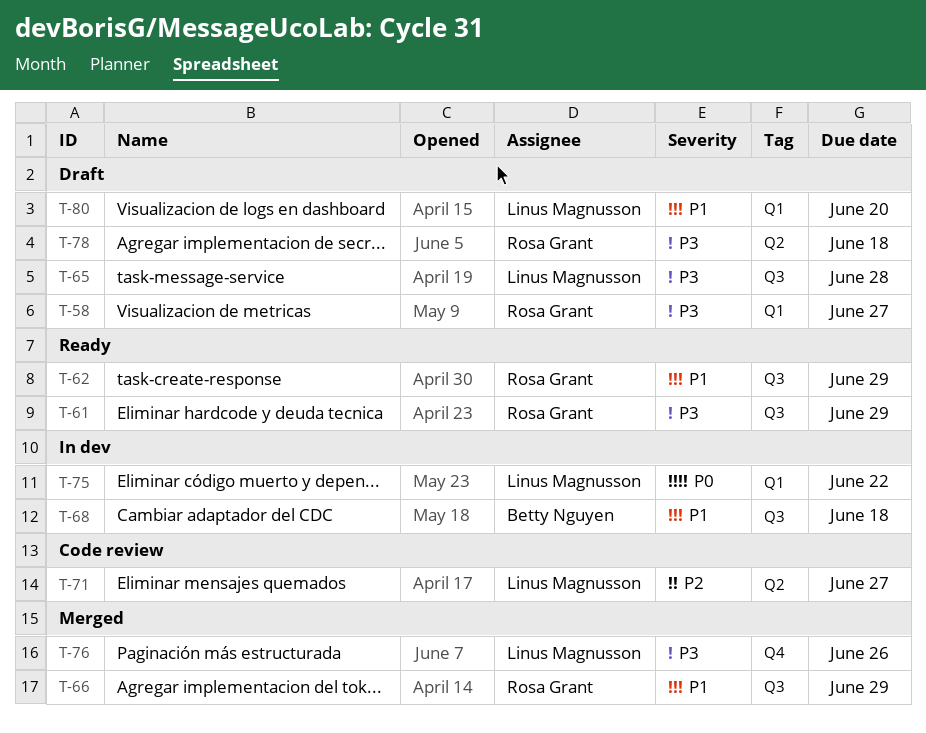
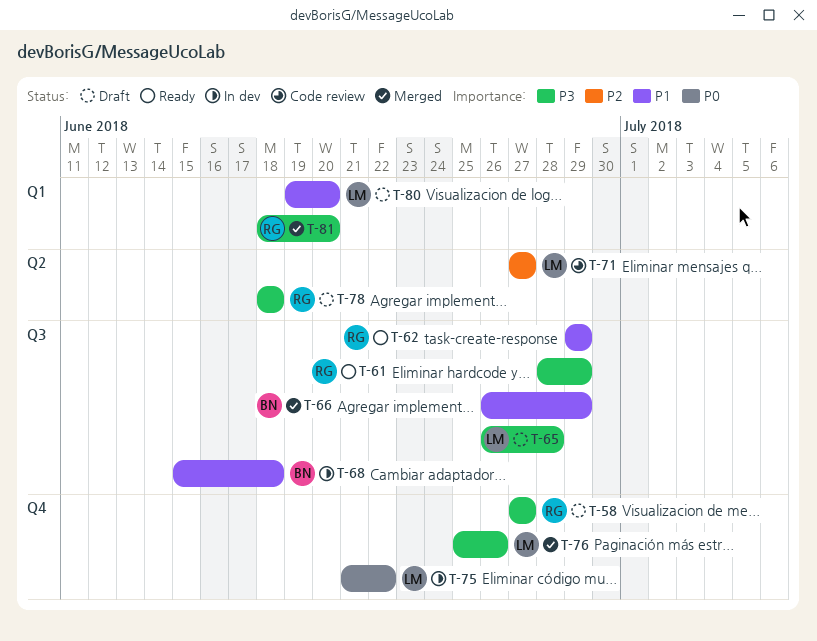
T-58, label: Q1 -> Q4
T-66, owner: Rosa Grant -> Betty Nguyen
T-75, label: Q1 -> Q4
T-81: none -> present

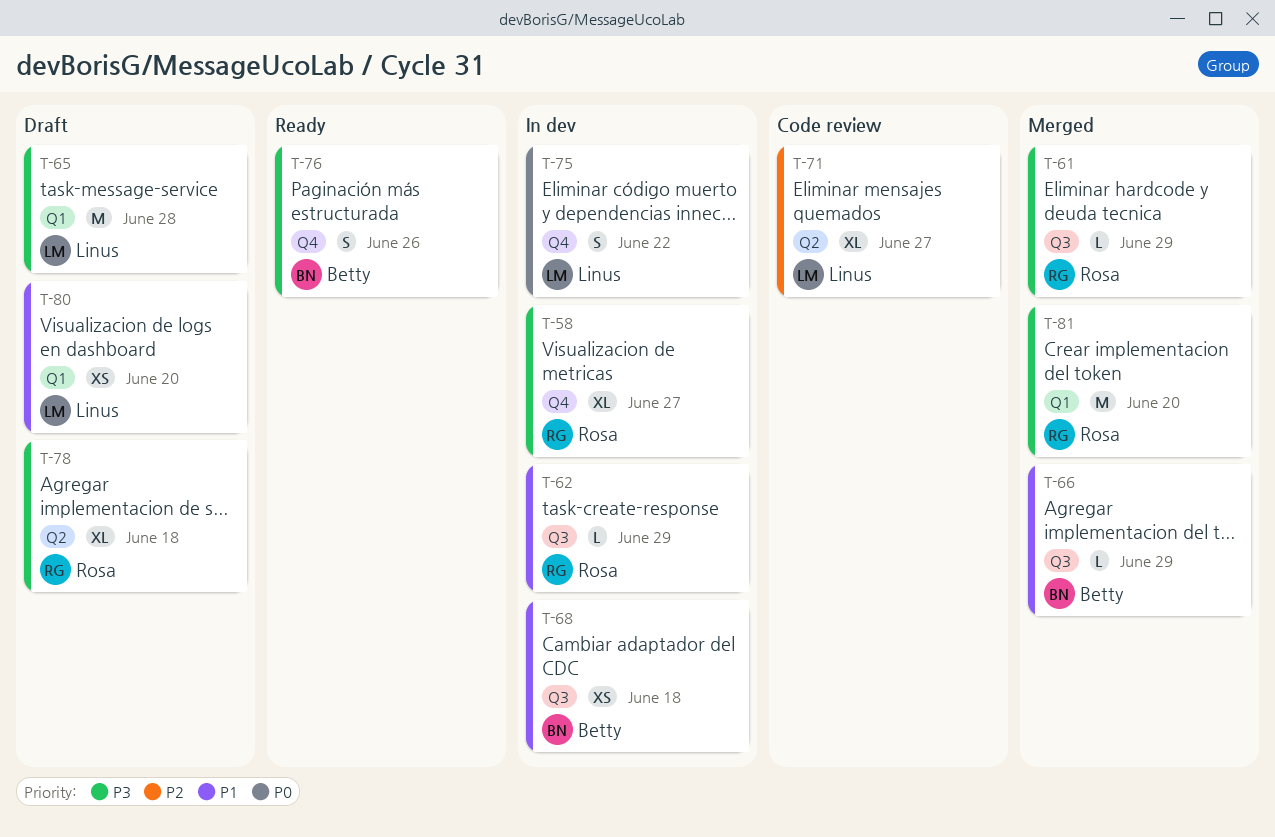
T-58, status: Draft -> In dev
T-61, status: Ready -> Merged
T-62, status: Ready -> In dev
T-65, label: Q3 -> Q1
T-76, status: Merged -> Ready
T-76, owner: Linus -> Betty

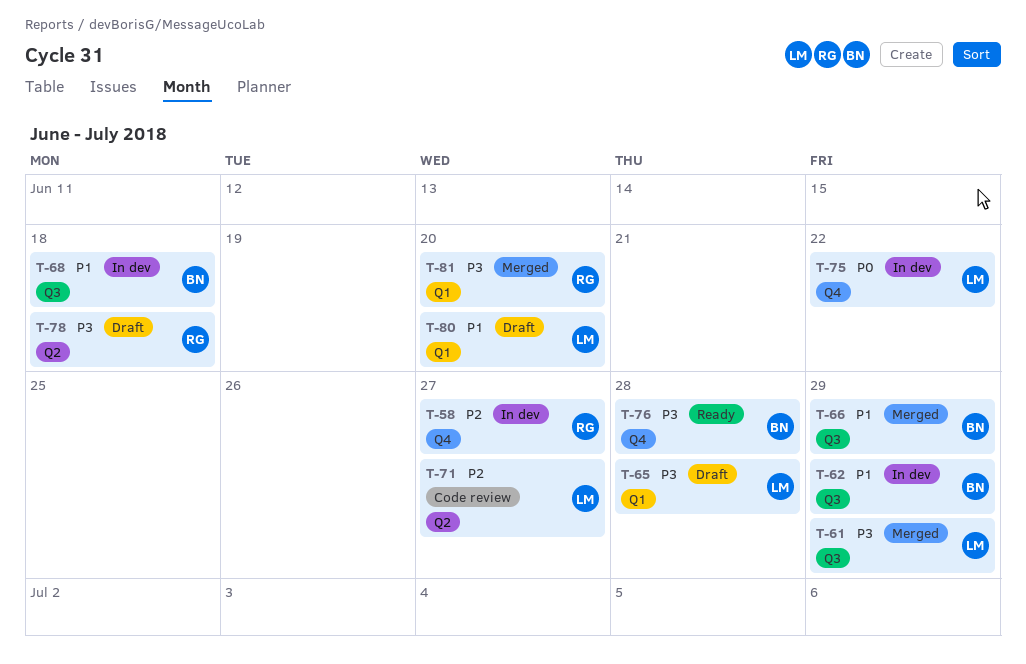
T-58, priority: P3 -> P2
T-61, owner: Rosa -> Linus
T-62, owner: Rosa -> Betty
T-76, due: Jun 26 -> Jun 28

